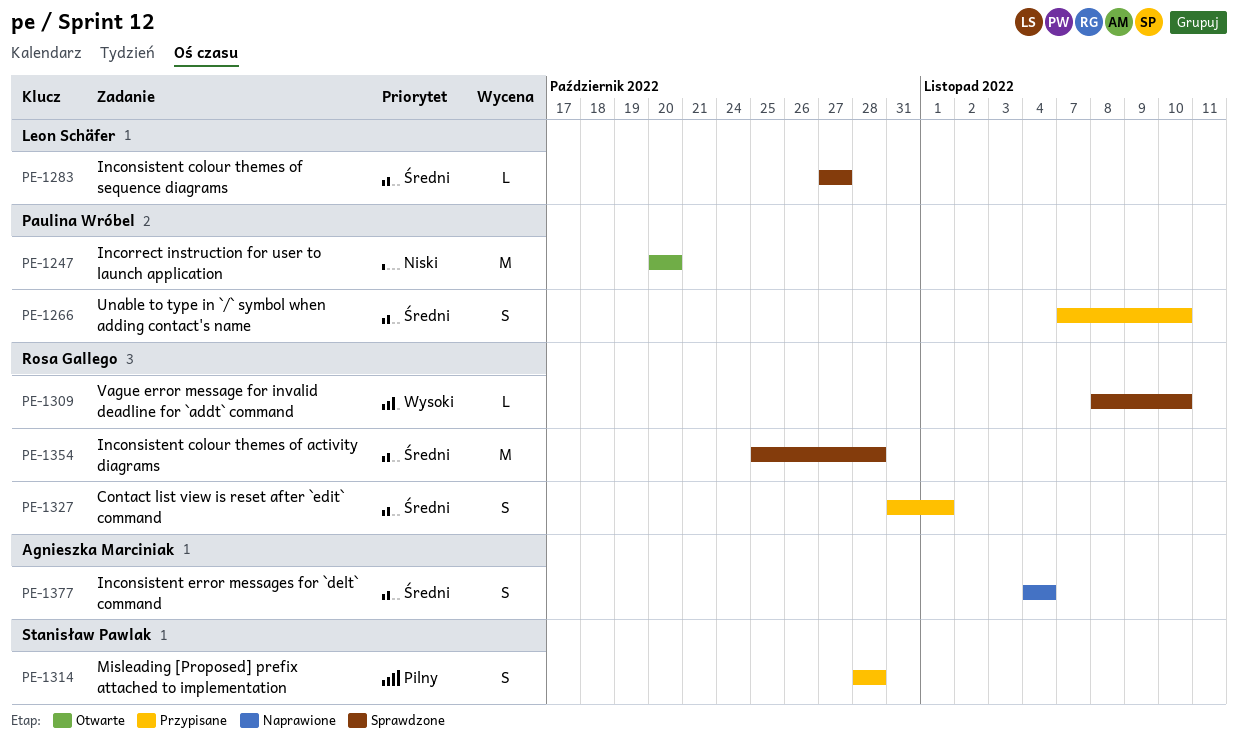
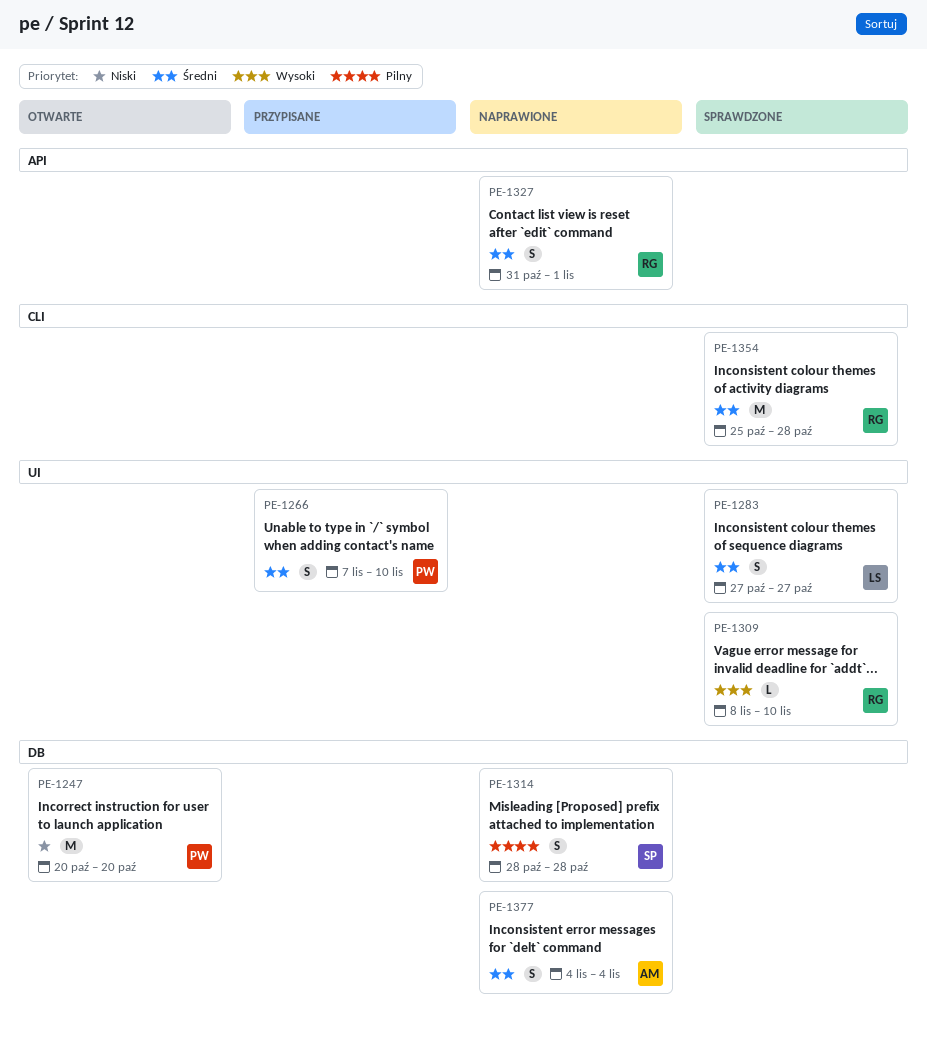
PE-1283, estimate: L -> S
PE-1314, status: Przypisane -> Naprawione
PE-1327, status: Przypisane -> Naprawione

